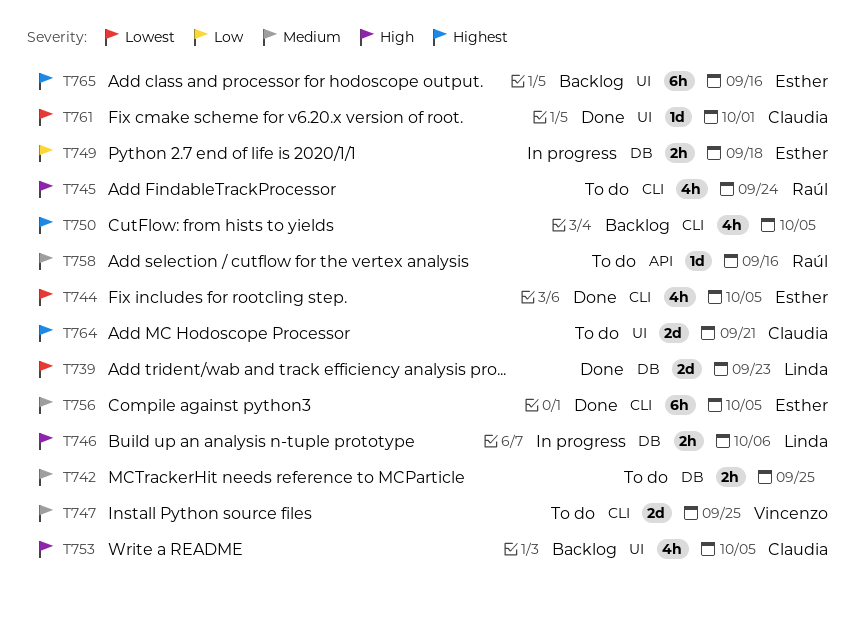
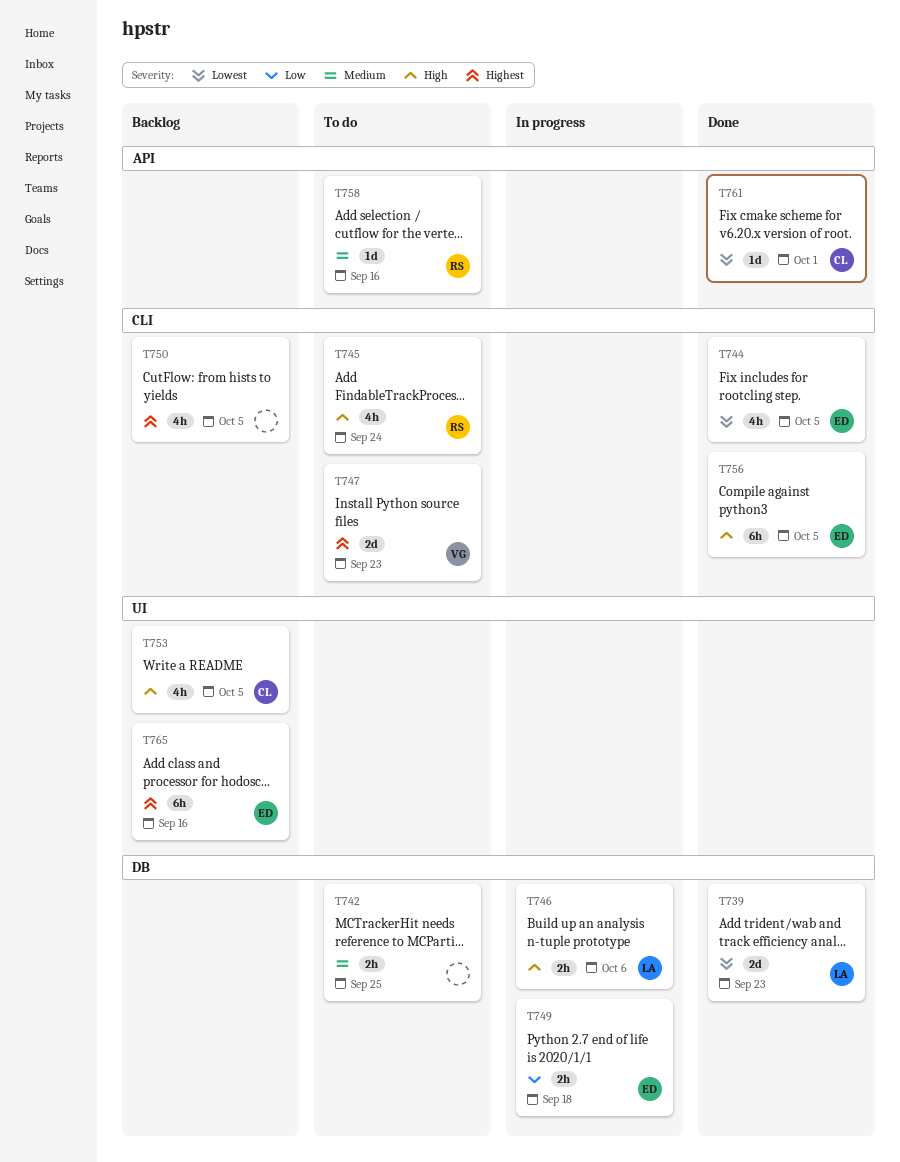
T747, priority: Medium -> Highest
T747, due: Sep 25 -> Sep 23
T756, priority: Medium -> High
T761, label: UI -> API
T764: present -> none

